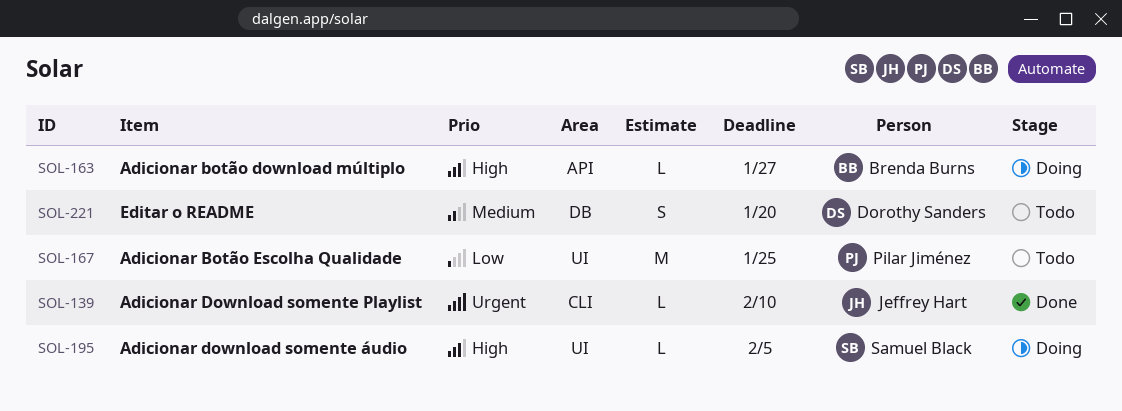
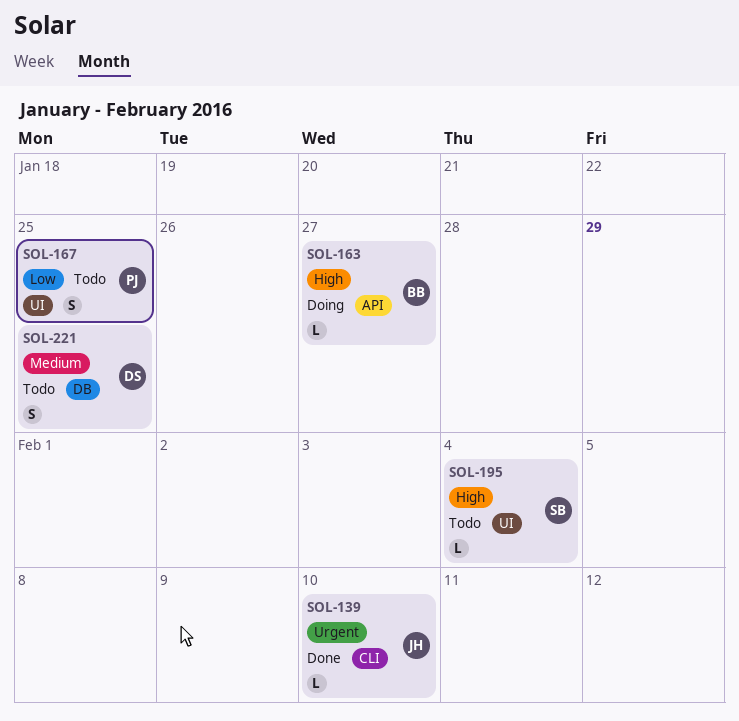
SOL-167, estimate: M -> S
SOL-195, status: Doing -> Todo
SOL-195, due: Feb 5 -> Feb 4
SOL-221, due: Jan 20 -> Jan 25

